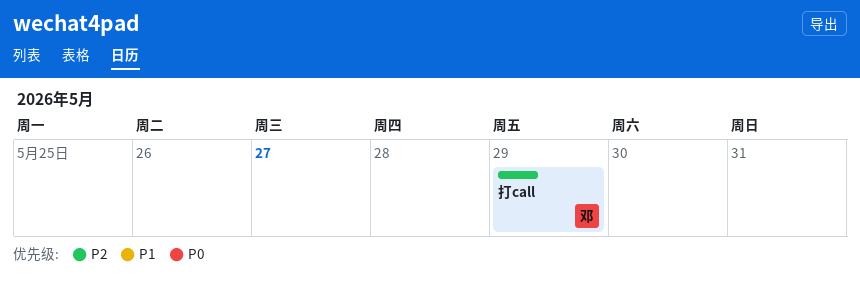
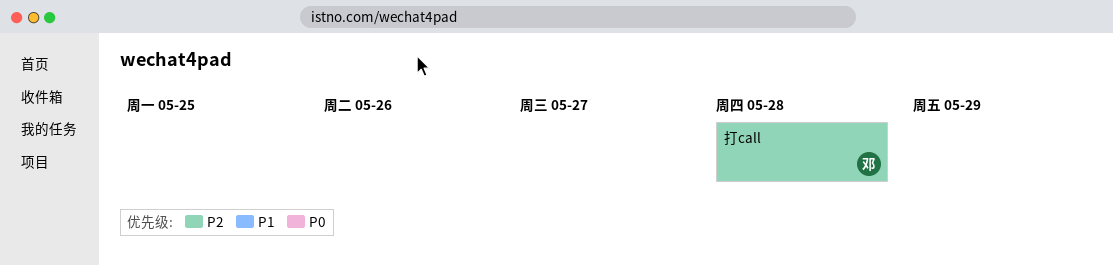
打call, due: May 29 -> May 28

